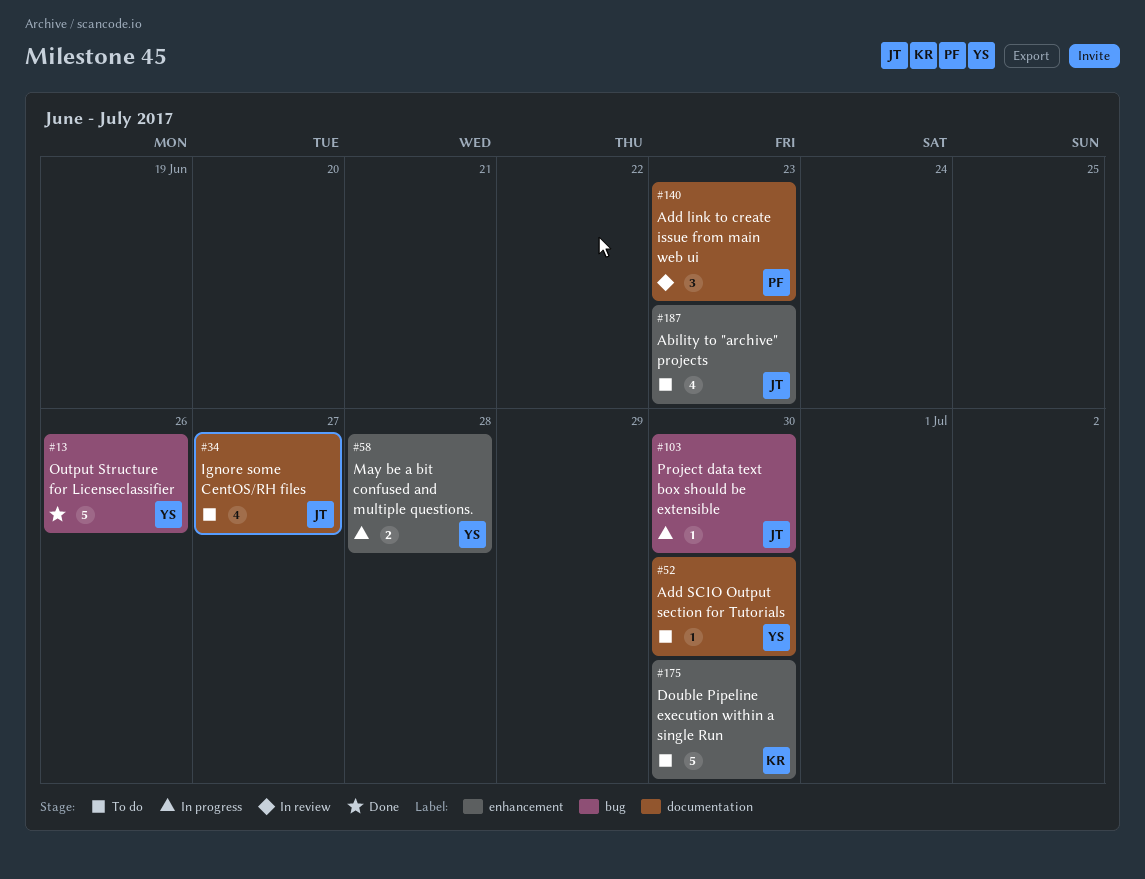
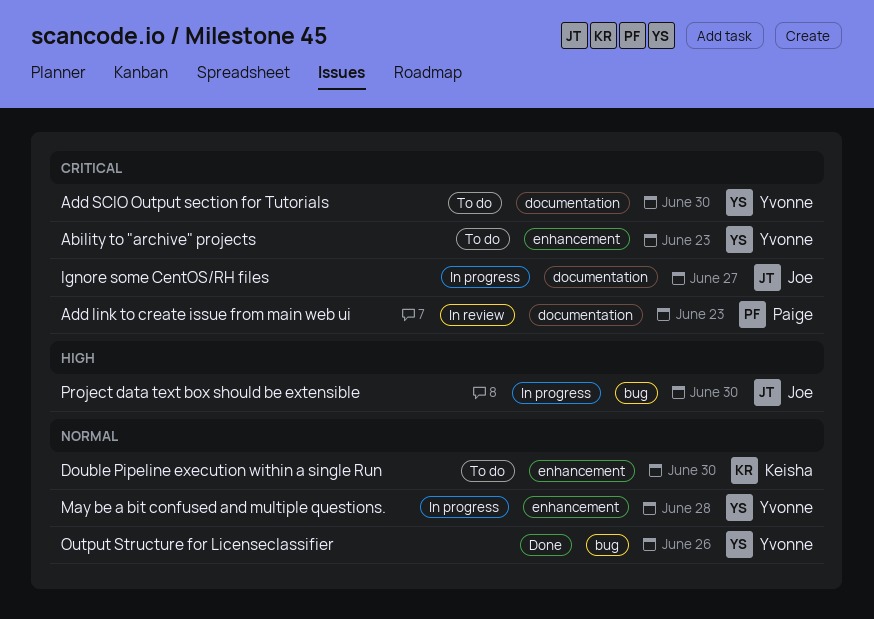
Ability to "archive" projects, owner: Joe -> Yvonne
Ignore some CentOS/RH files, status: To do -> In progress

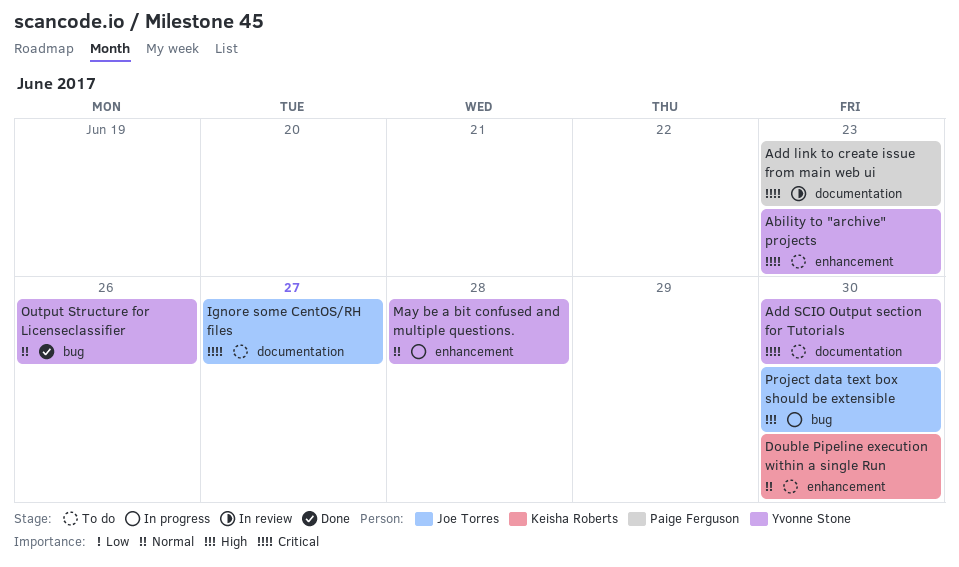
Ignore some CentOS/RH files, status: In progress -> To do

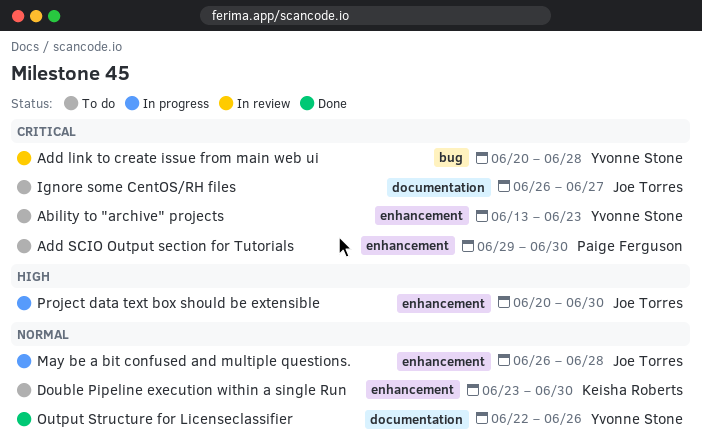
Add link to create issue from main web ui, owner: Paige Ferguson -> Yvonne Stone
Add link to create issue from main web ui, label: documentation -> bug
Add link to create issue from main web ui, due: Jun 23 -> Jun 28
Add SCIO Output section for Tutorials, owner: Yvonne Stone -> Paige Ferguson
Add SCIO Output section for Tutorials, label: documentation -> enhancement
May be a bit confused and multiple questions., owner: Yvonne Stone -> Joe Torres
Output Structure for Licenseclassifier, label: bug -> documentation
Project data text box should be extensible, label: bug -> enhancement

